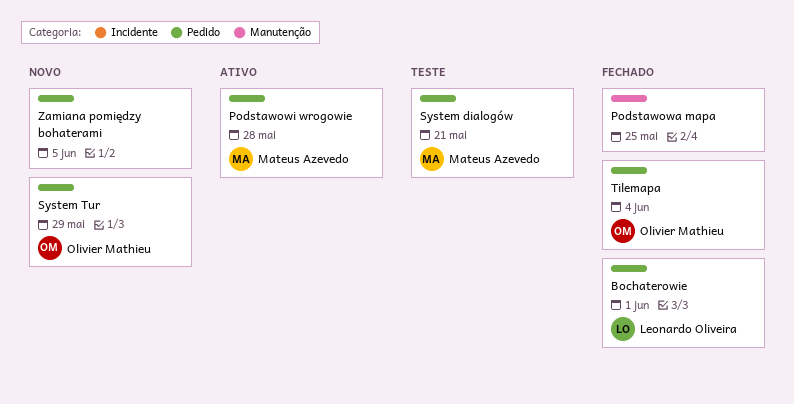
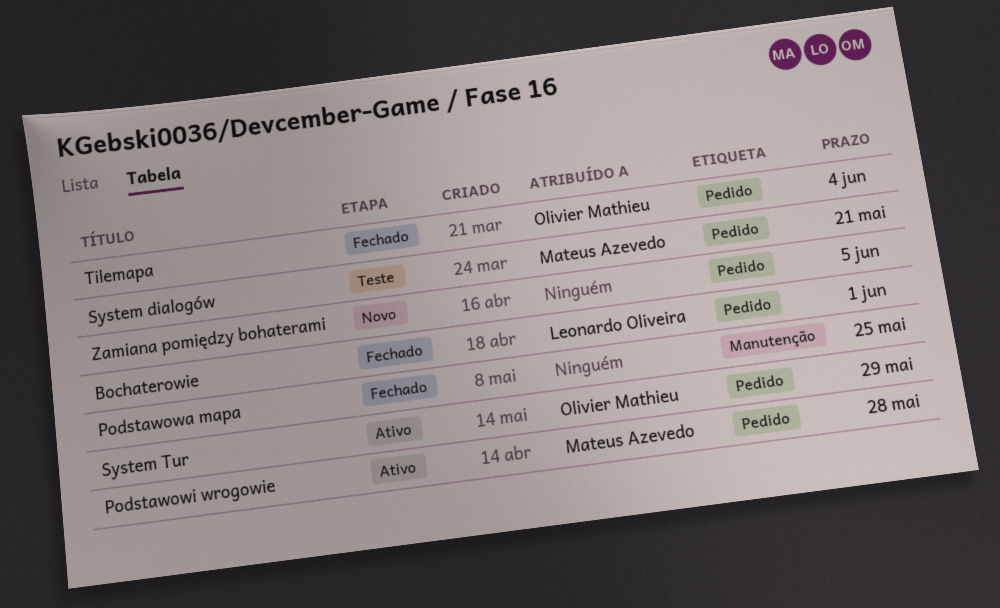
System Tur, status: Novo -> Ativo

